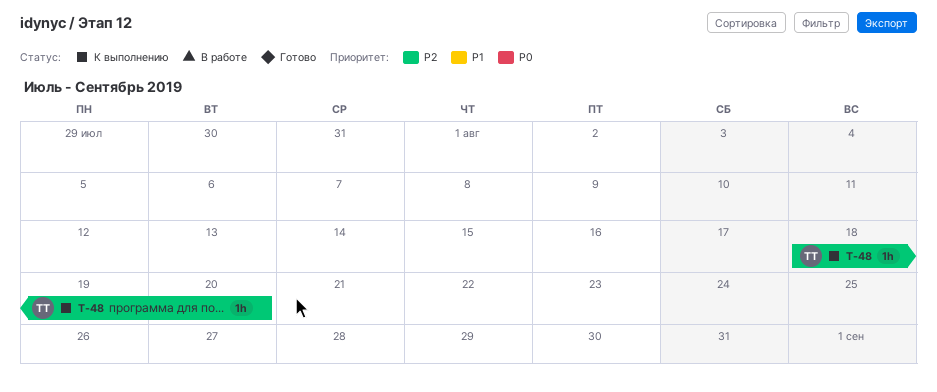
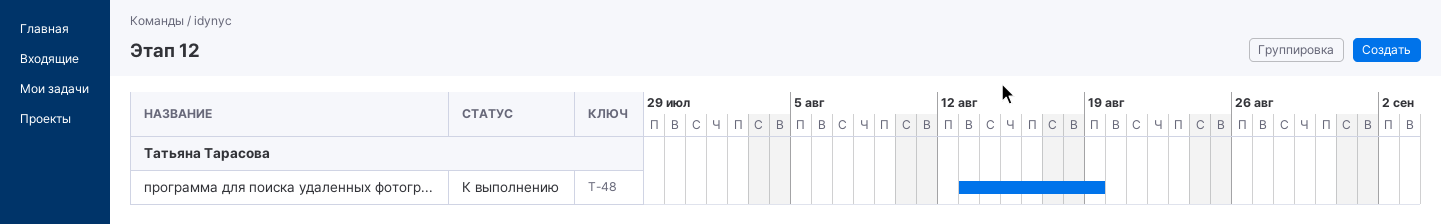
T-48, start: Aug 18 -> Aug 13
T-48, due: Aug 20 -> Aug 19

